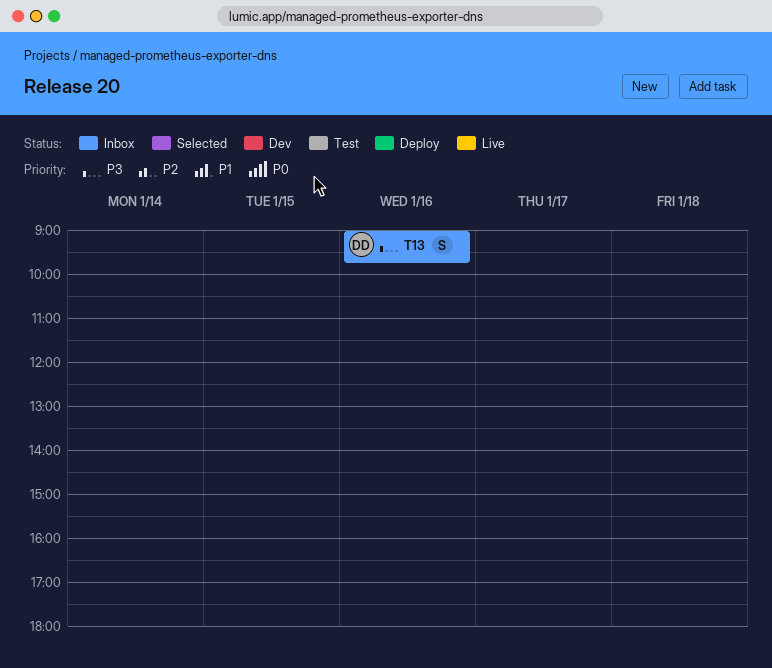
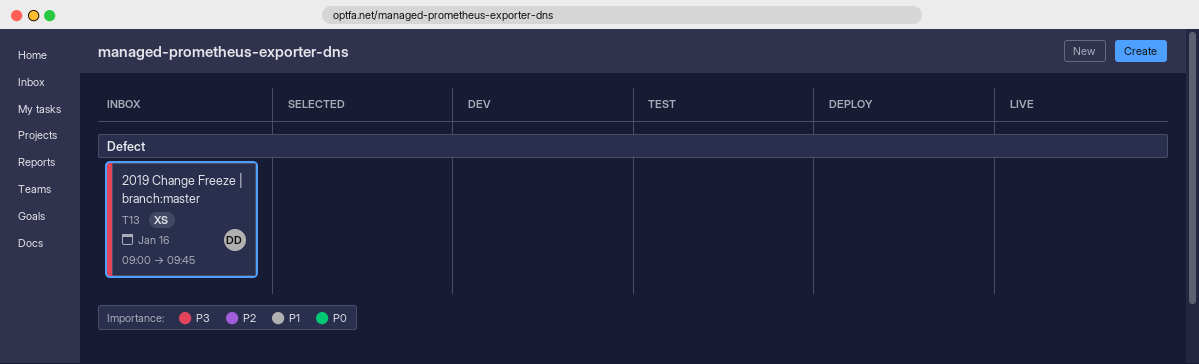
T13, estimate: S -> XS

